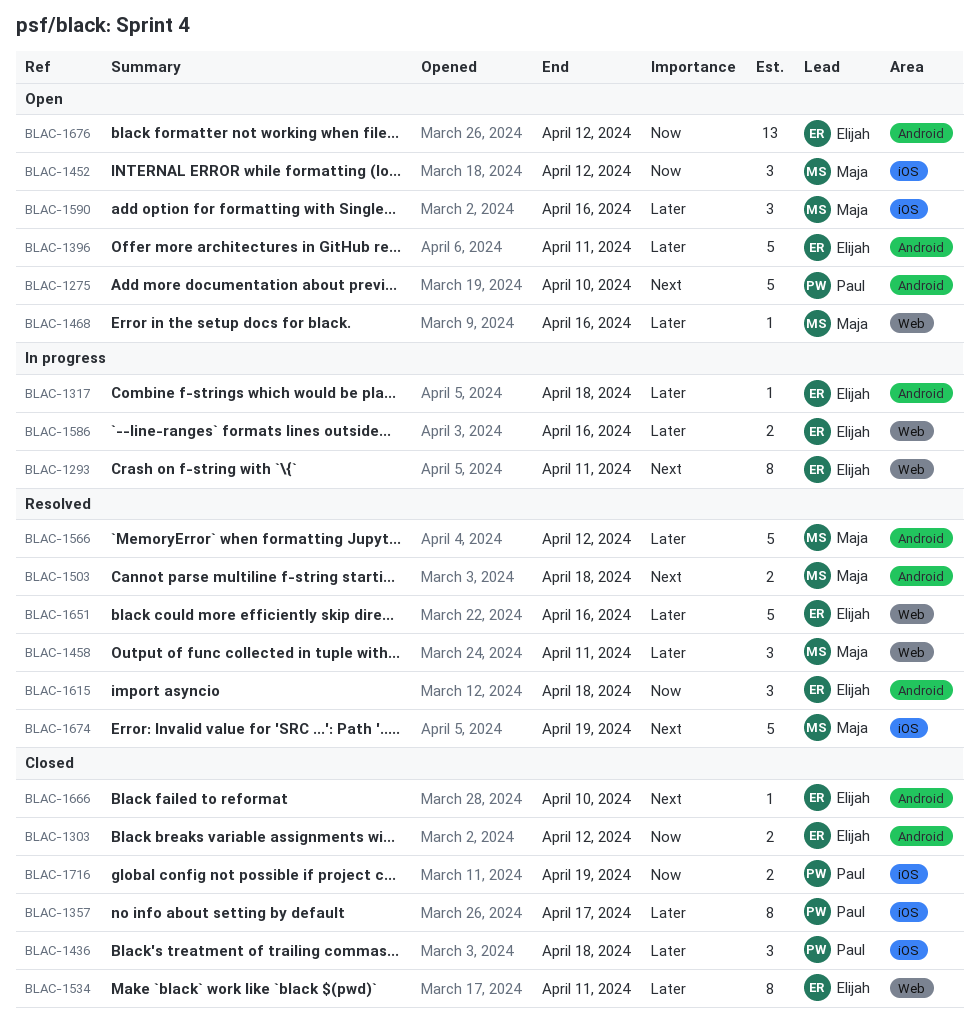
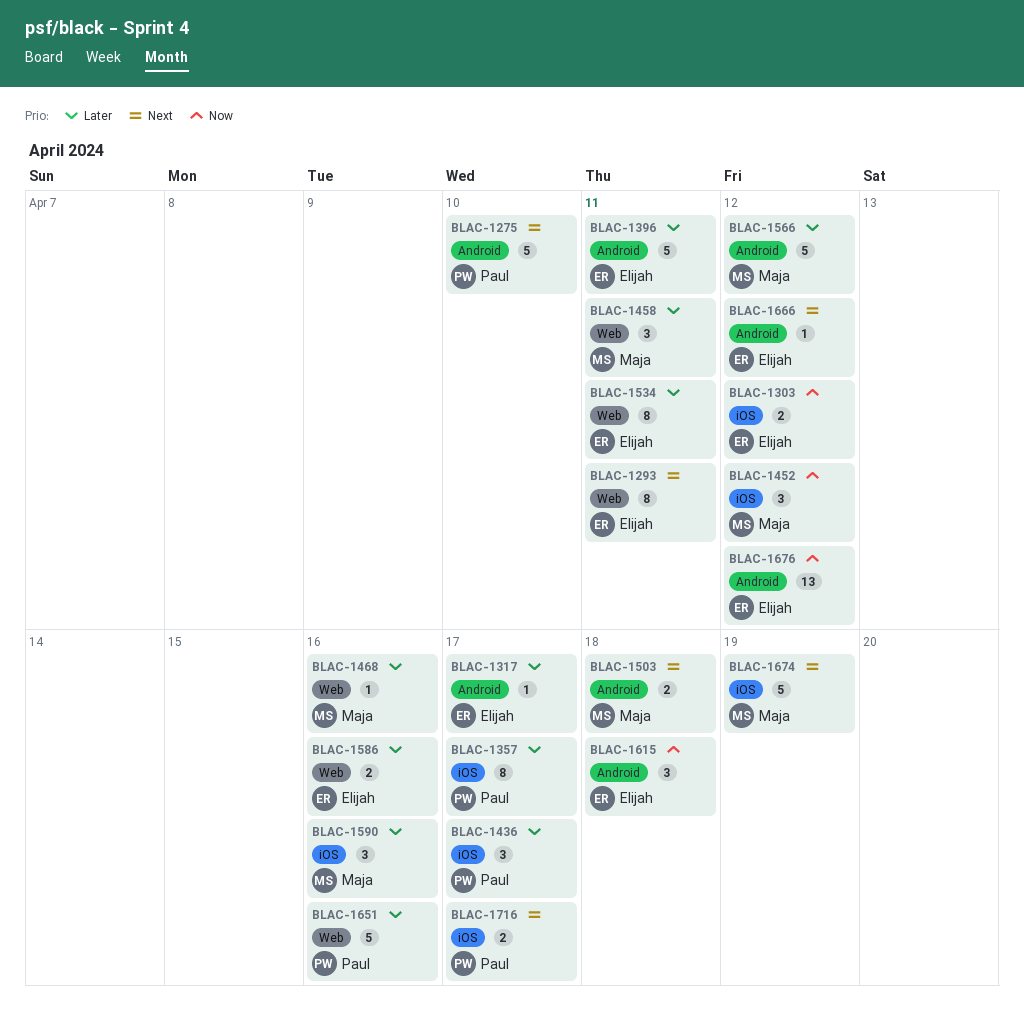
BLAC-1303, label: Android -> iOS
BLAC-1317, due: Apr 18 -> Apr 17
BLAC-1436, due: Apr 18 -> Apr 17
BLAC-1651, owner: Elijah -> Paul
BLAC-1666, due: Apr 10 -> Apr 12
BLAC-1716, priority: Now -> Next
BLAC-1716, due: Apr 19 -> Apr 17

